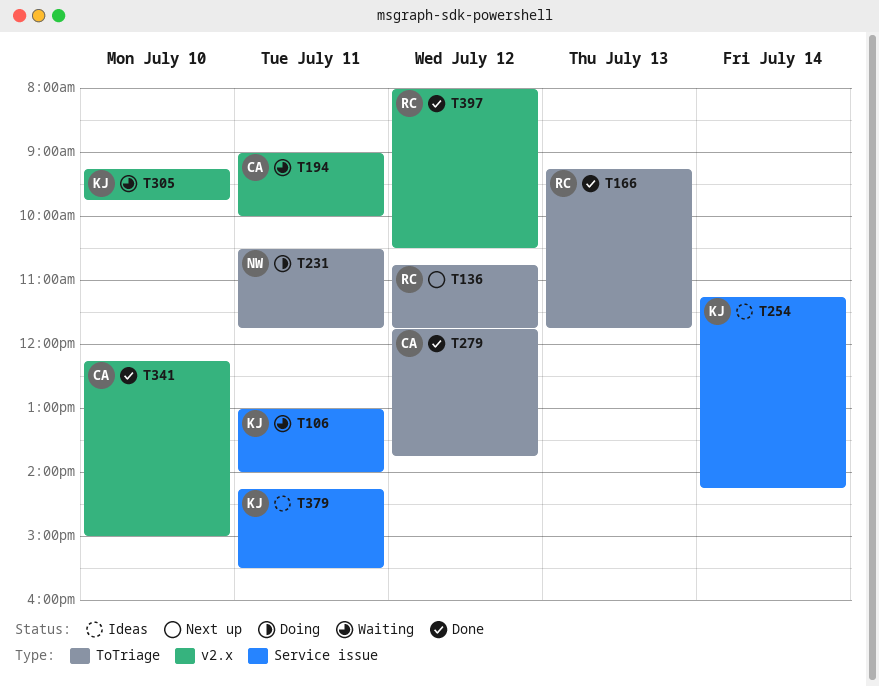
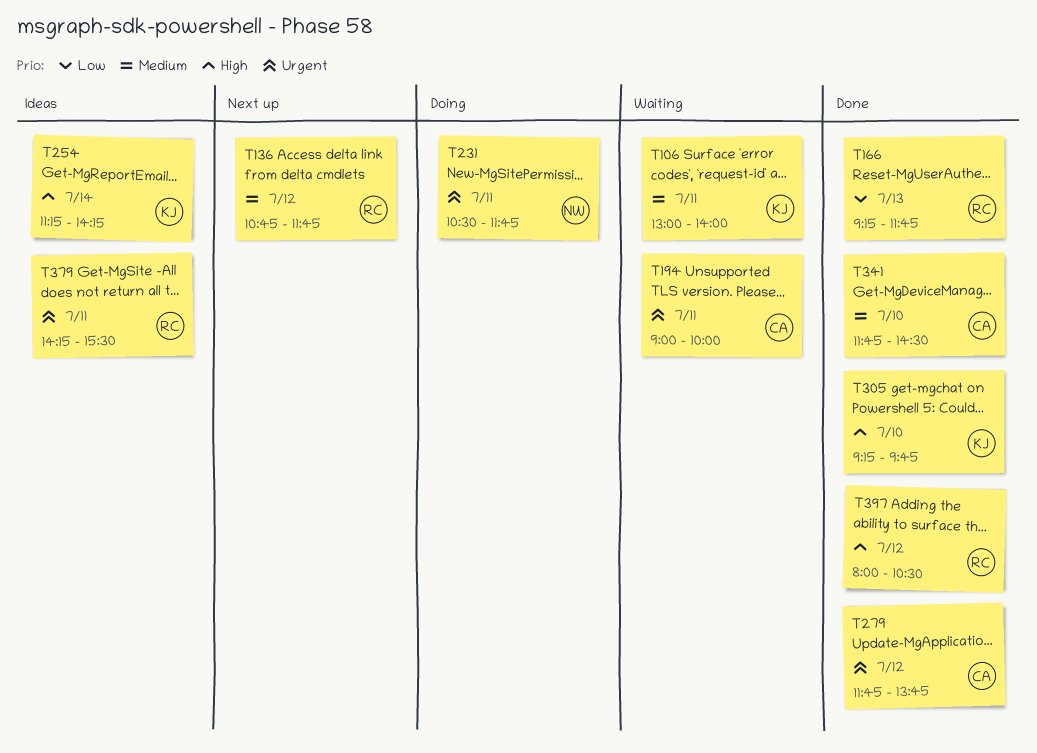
T305, status: Waiting -> Done
T341, begins: 12:15 -> 11:45
T341, ends: 15:00 -> 14:30
T379, owner: KJ -> RC

